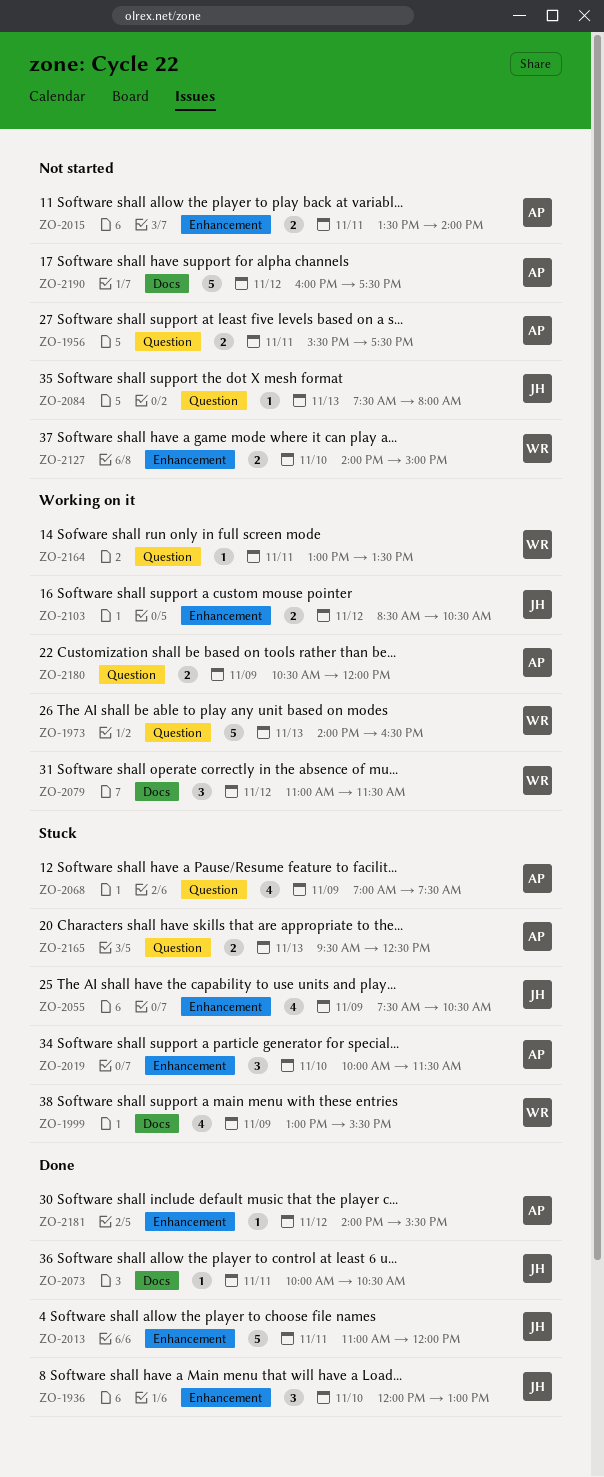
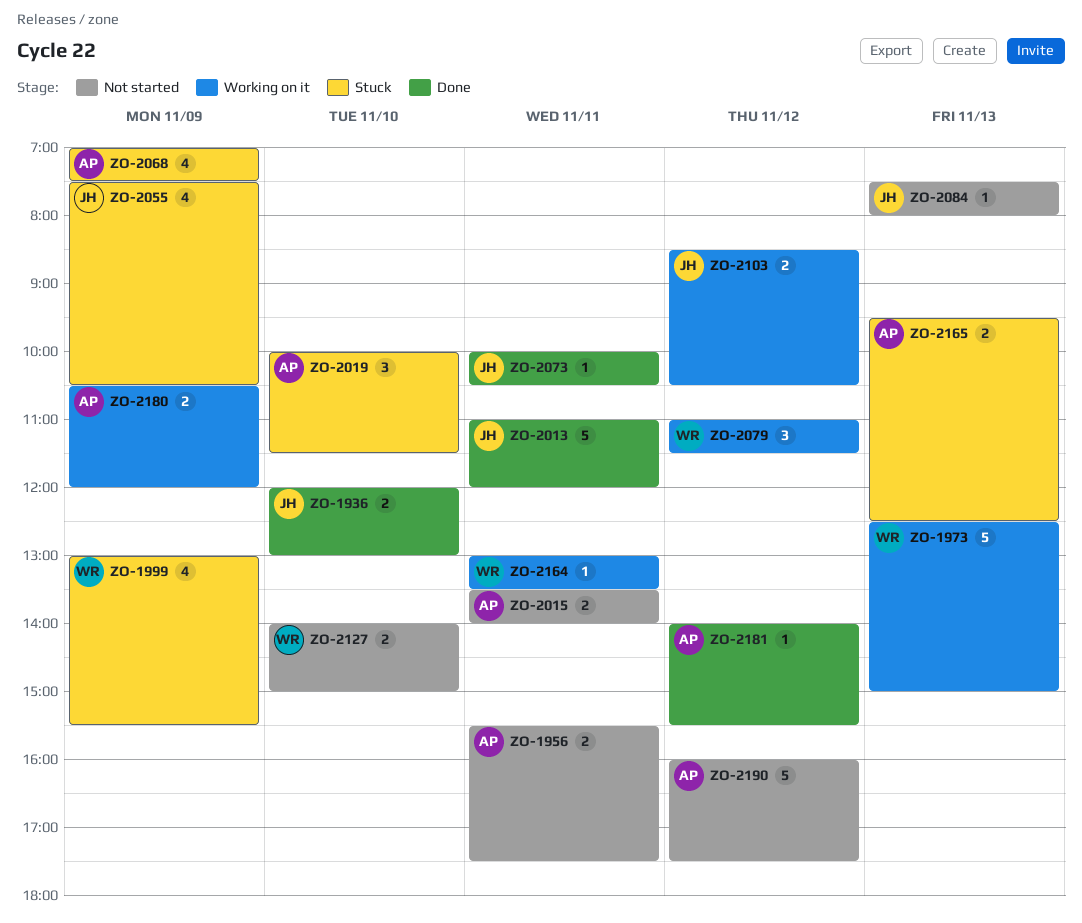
ZO-1936, estimate: 3 -> 2
ZO-1973, begins: 14:00 -> 12:30
ZO-1973, ends: 16:30 -> 15:00

